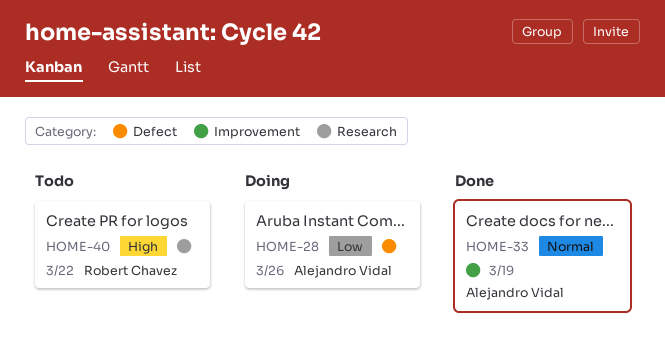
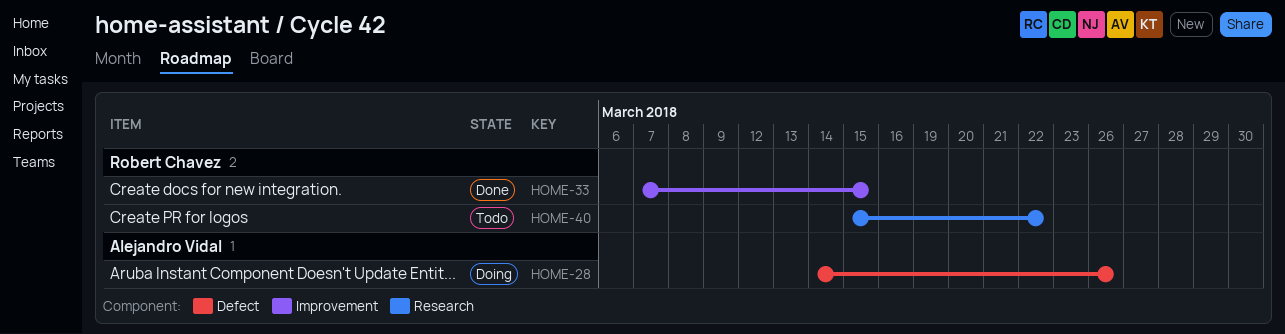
HOME-33, owner: Alejandro Vidal -> Robert Chavez
HOME-33, due: Mar 19 -> Mar 15

